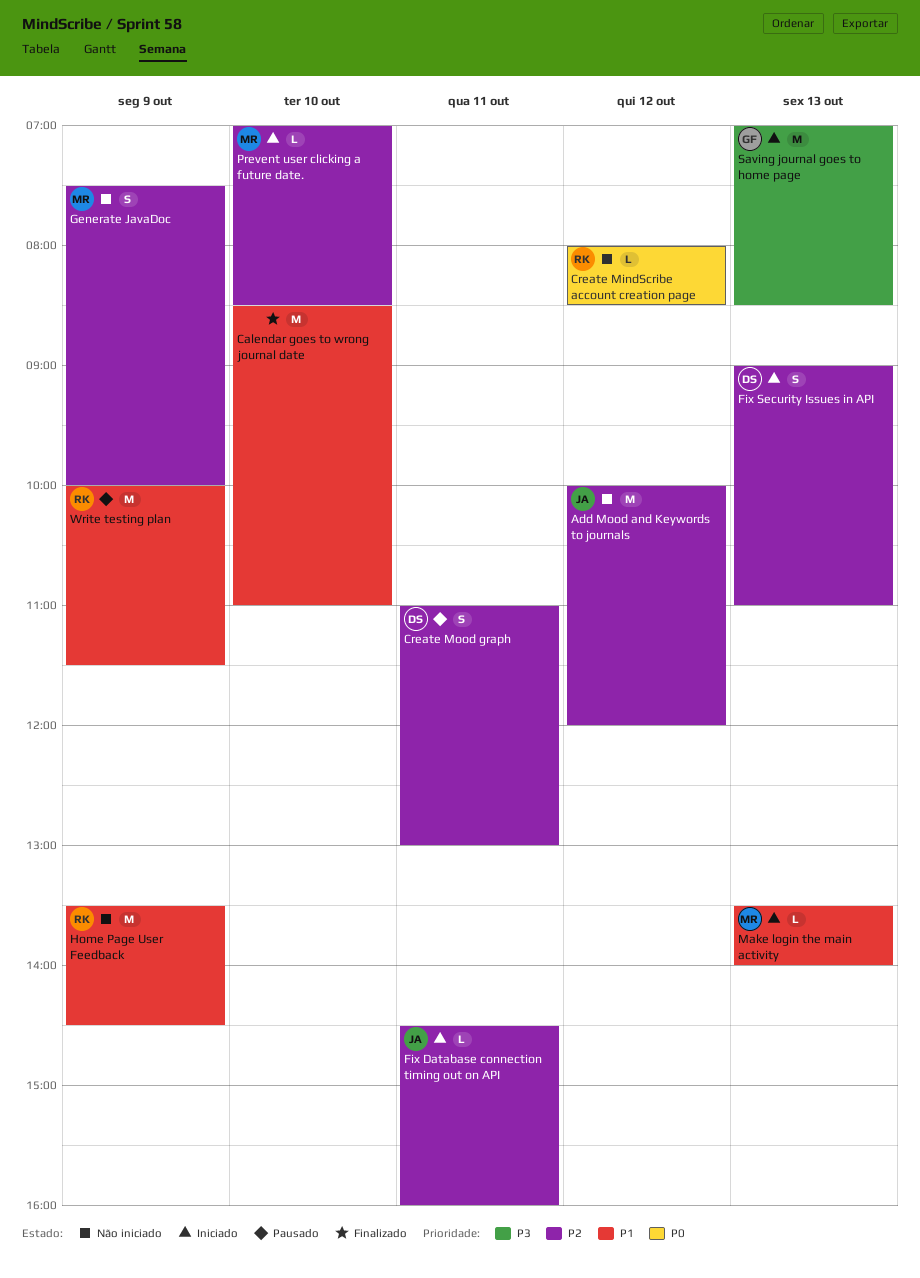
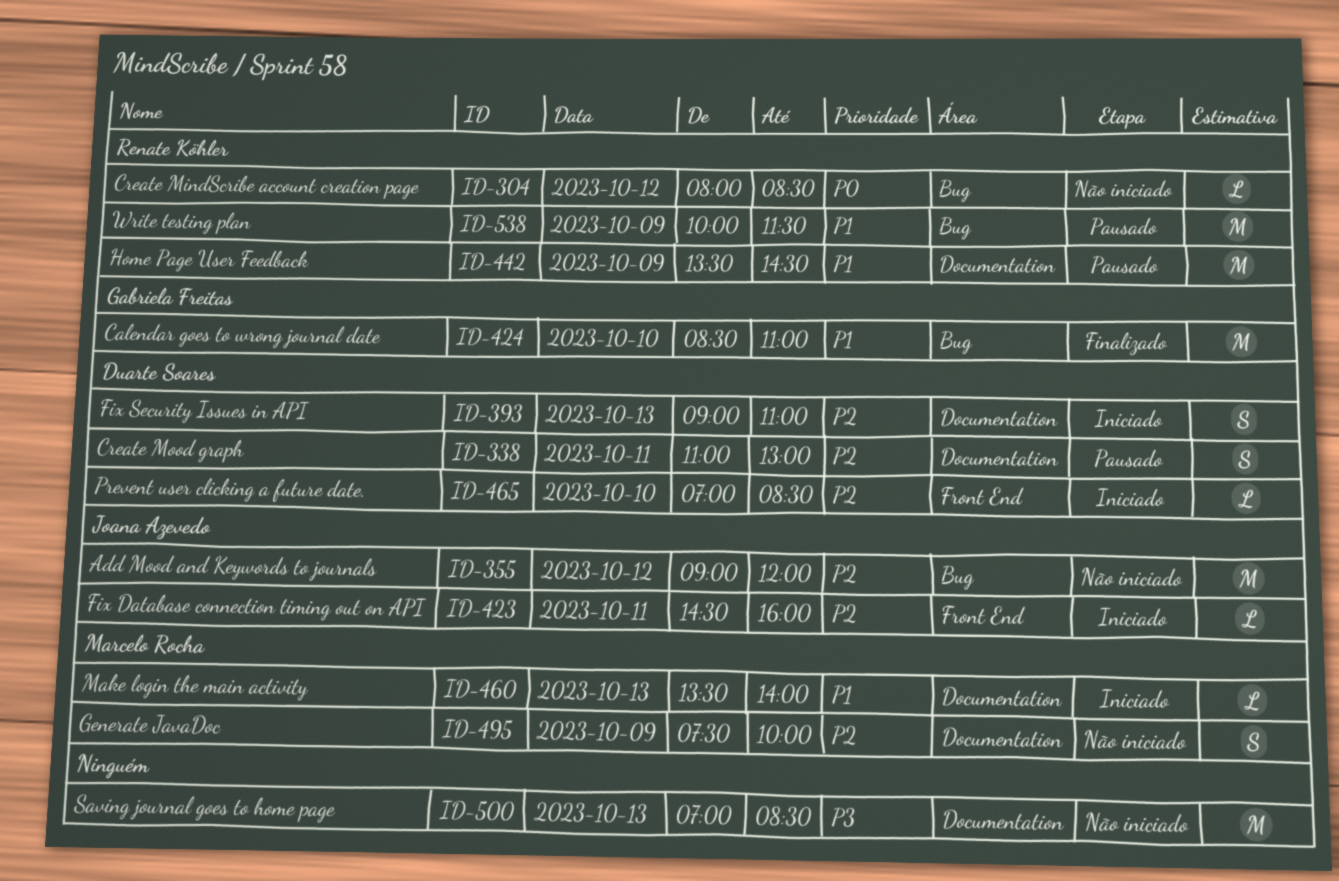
Add Mood and Keywords to journals, begins: 10:00 -> 09:00
Calendar goes to wrong journal date, owner: none -> Gabriela Freitas
Home Page User Feedback, status: Não iniciado -> Pausado
Prevent user clicking a future date., owner: Marcelo Rocha -> Duarte Soares
Saving journal goes to home page, status: Iniciado -> Não iniciado
Saving journal goes to home page, owner: Gabriela Freitas -> none

